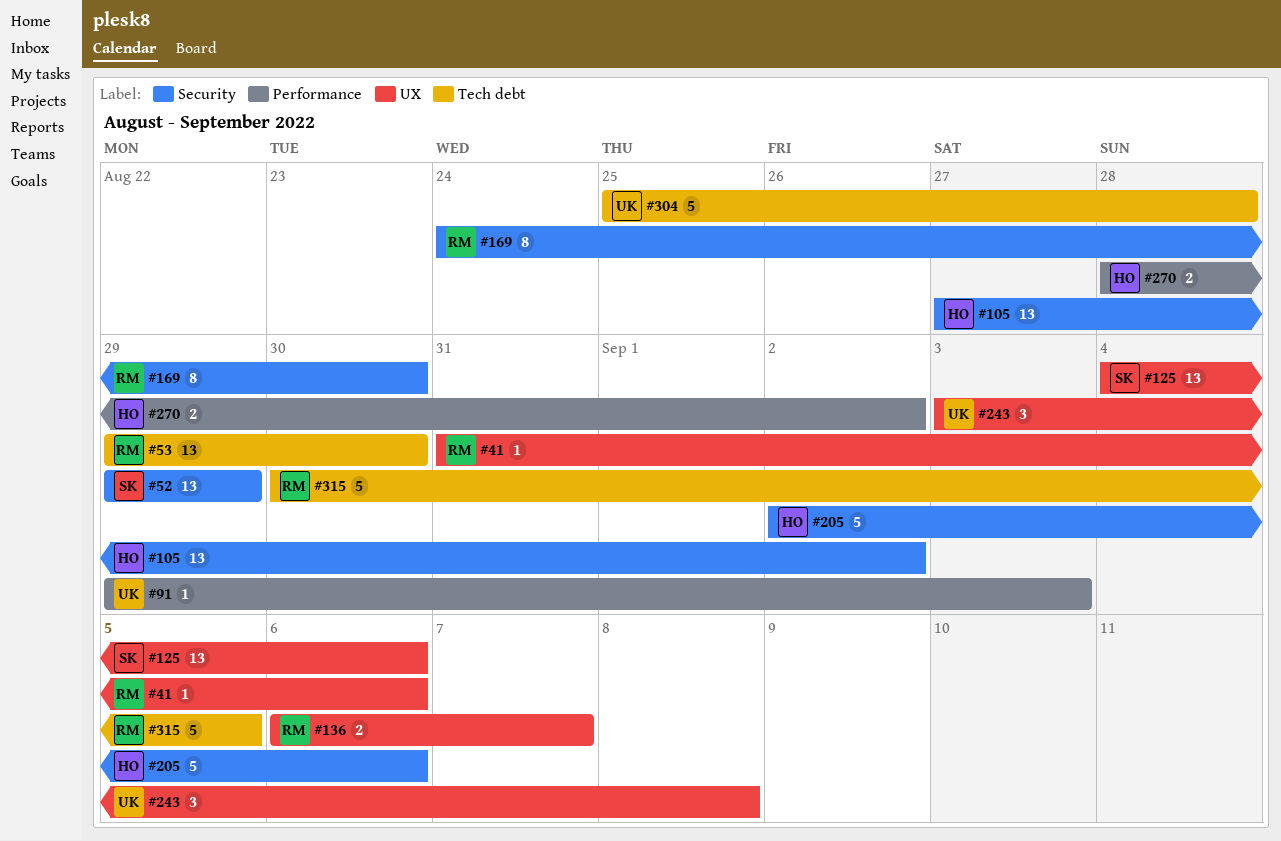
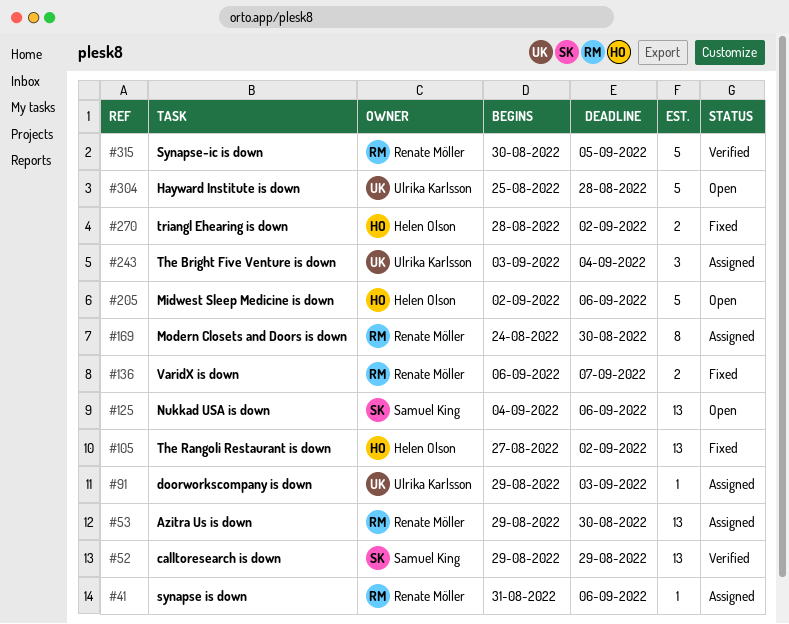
#243, due: Sep 8 -> Sep 4

